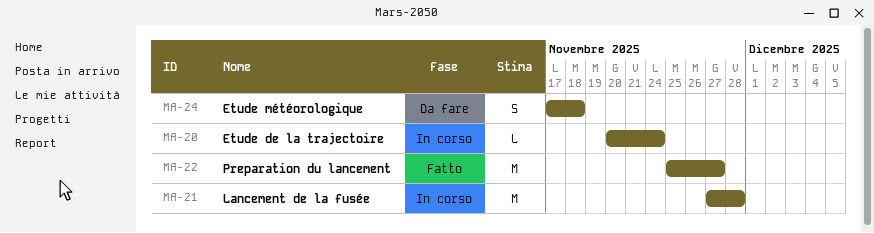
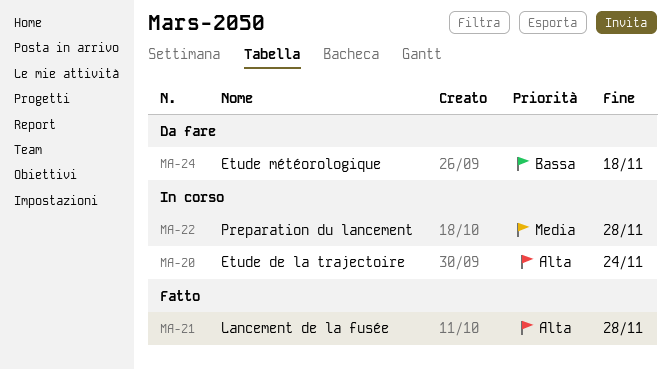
MA-21, status: In corso -> Fatto
MA-22, status: Fatto -> In corso
MA-22, due: Nov 27 -> Nov 28

